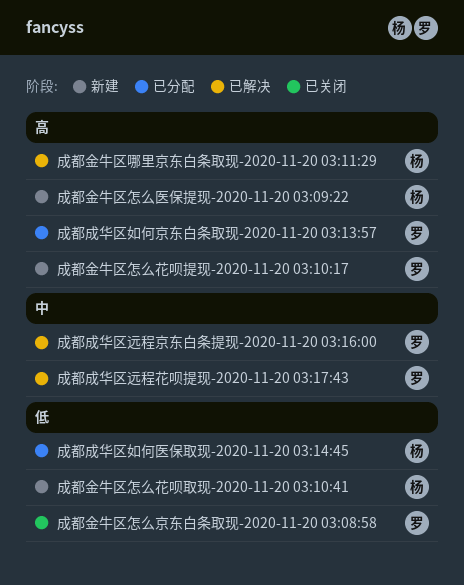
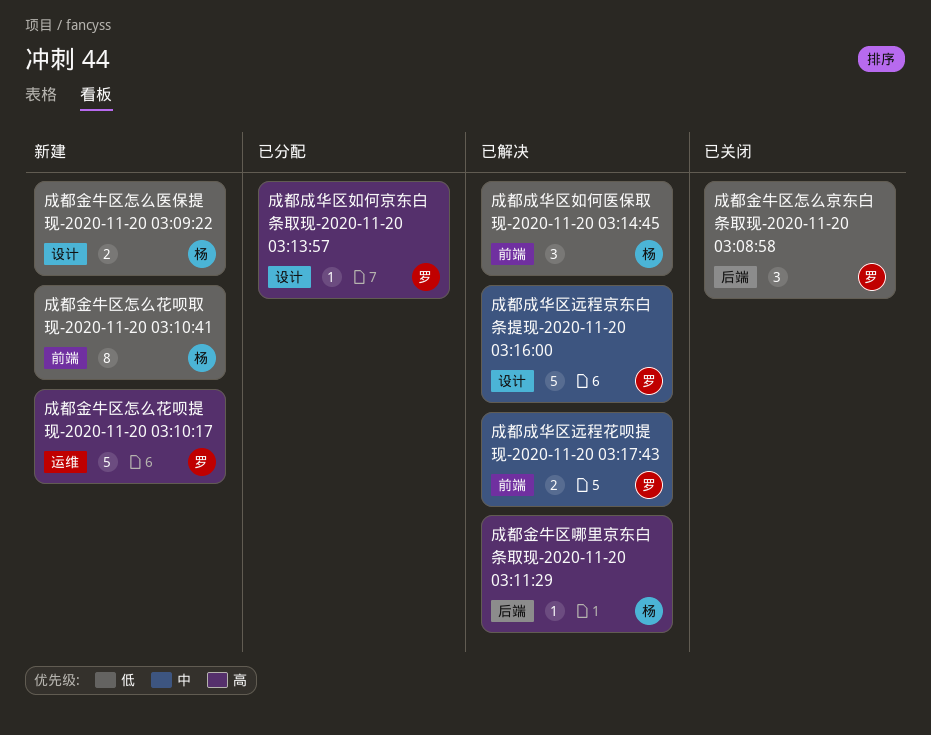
成都成华区如何医保取现-2020-11-20 03:14:45, status: 已分配 -> 已解决
成都金牛区怎么医保提现-2020-11-20 03:09:22, priority: 高 -> 低

